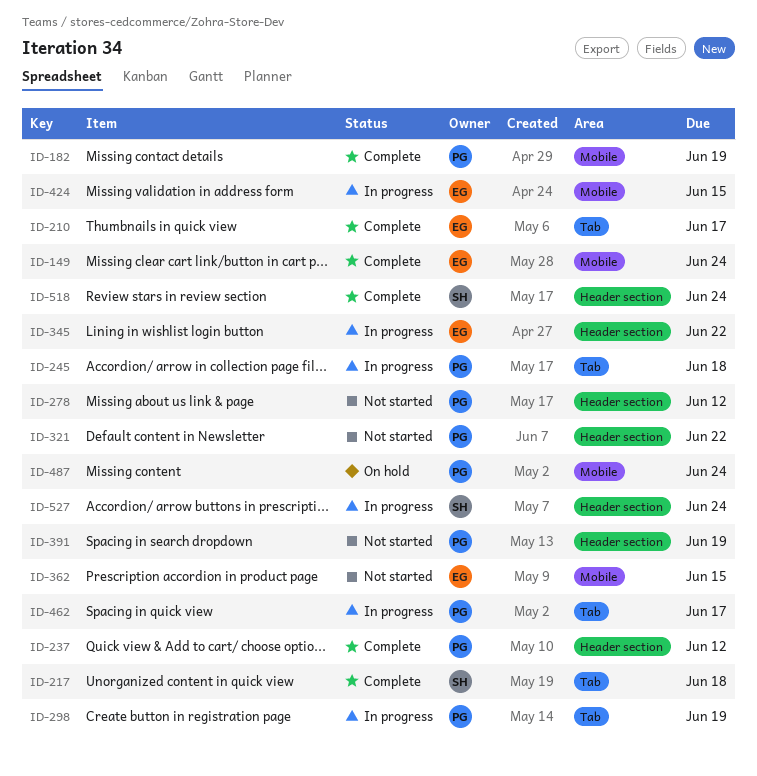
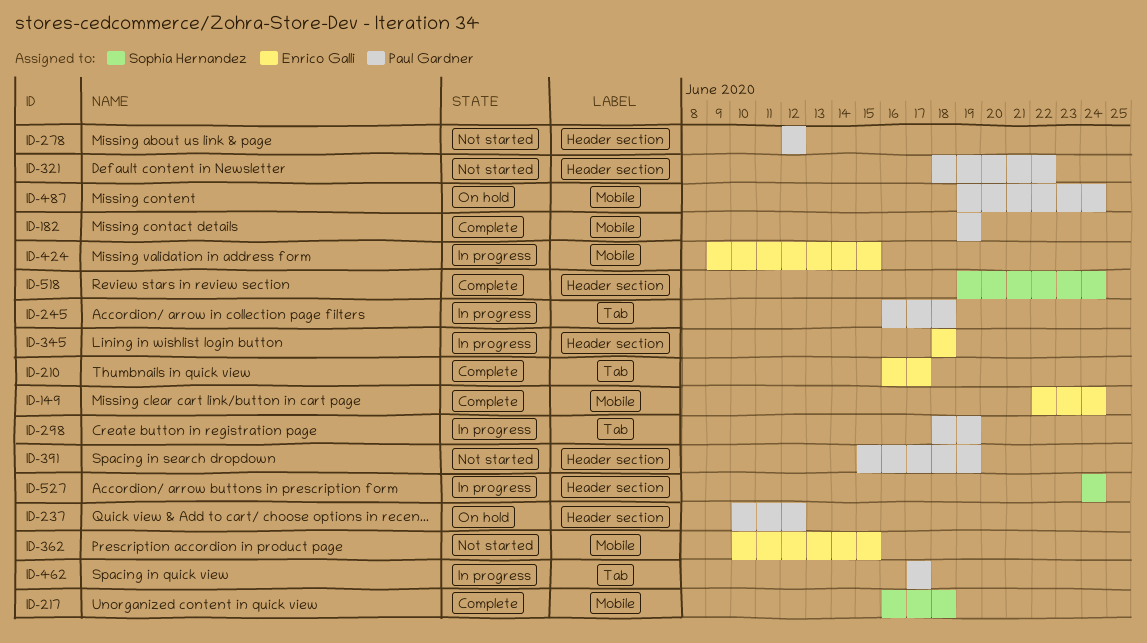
ID-217, label: Tab -> Mobile
ID-237, status: Complete -> On hold
ID-345, due: Jun 22 -> Jun 18

